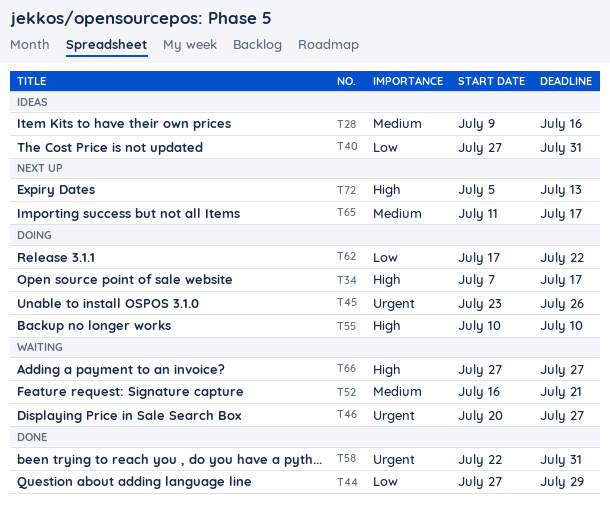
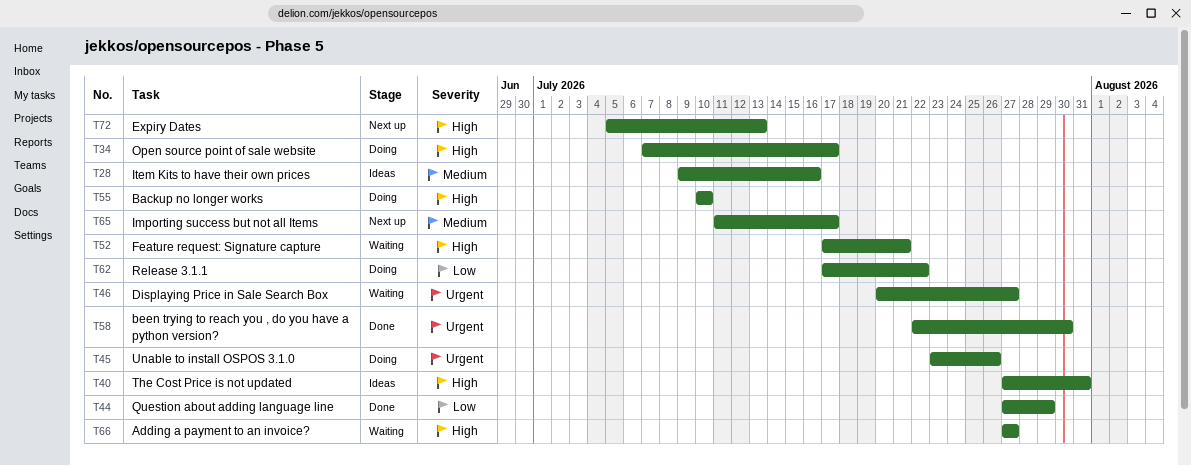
T40, priority: Low -> High
T52, priority: Medium -> High
T52, start: Jul 16 -> Jul 17
T58, due: Jul 31 -> Jul 30

